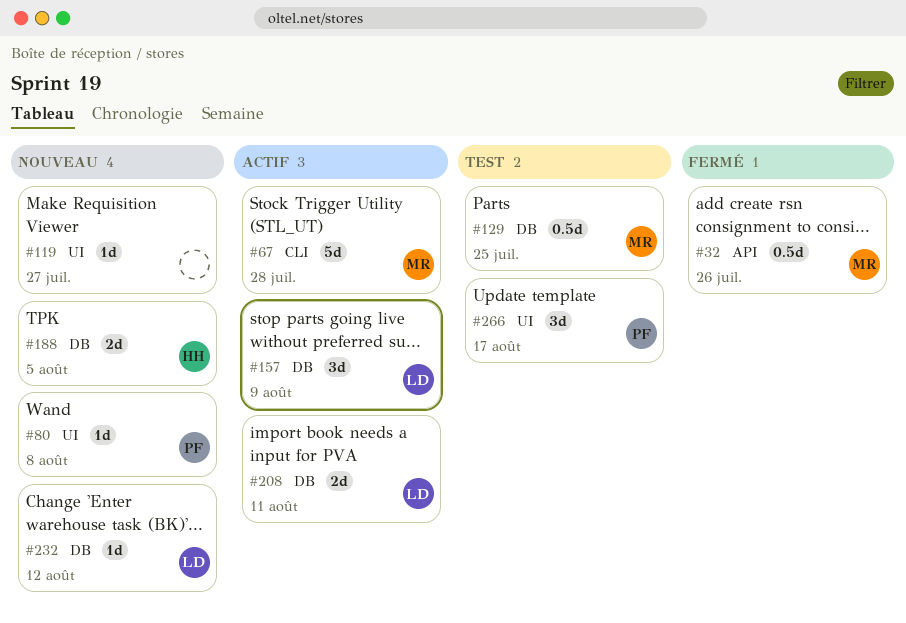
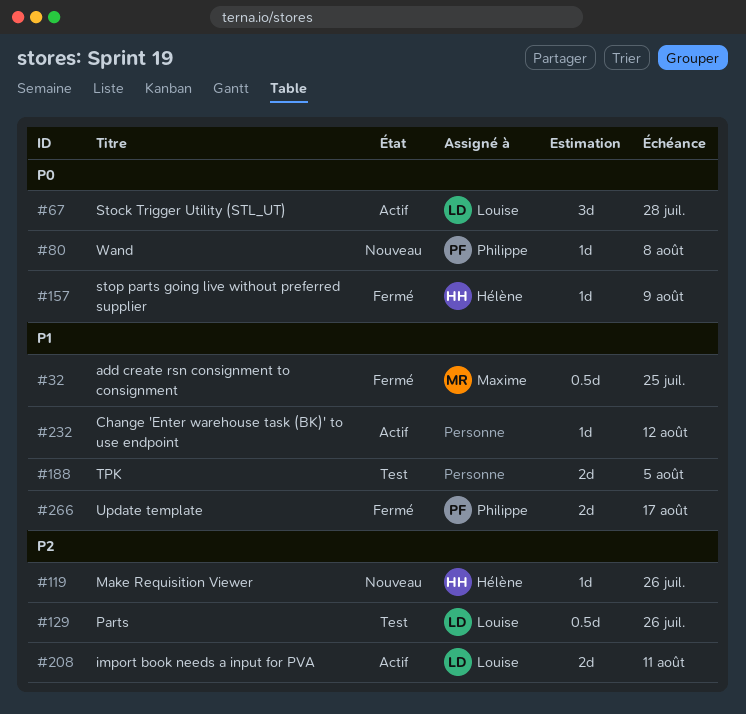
#32, due: Jul 26 -> Jul 25
#67, owner: Maxime -> Louise
#67, estimate: 5d -> 3d
#119, owner: none -> Hélène
#119, due: Jul 27 -> Jul 26
#129, owner: Maxime -> Louise
#129, due: Jul 25 -> Jul 26
#157, status: Actif -> Fermé
#157, owner: Louise -> Hélène
#157, estimate: 3d -> 1d
#188, status: Nouveau -> Test
#188, owner: Hélène -> none
#232, status: Nouveau -> Actif
#232, owner: Louise -> none
#266, status: Test -> Fermé
#266, estimate: 3d -> 2d

